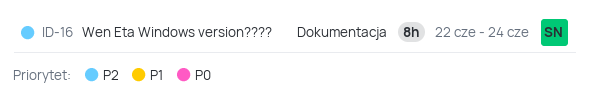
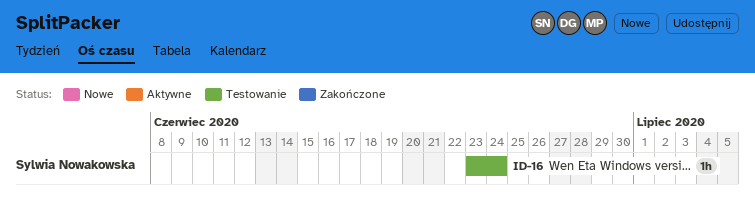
ID-16, estimate: 8h -> 1h
ID-16, start: Jun 22 -> Jun 23

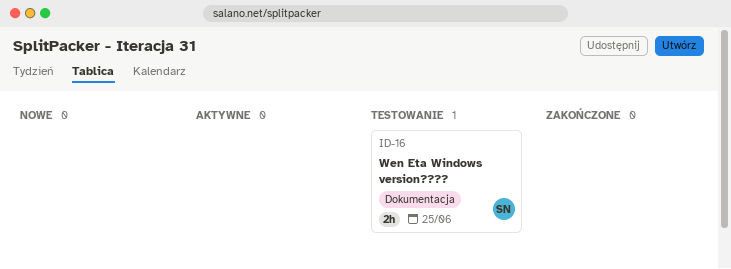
ID-16, estimate: 1h -> 2h
ID-16, due: Jun 24 -> Jun 25

